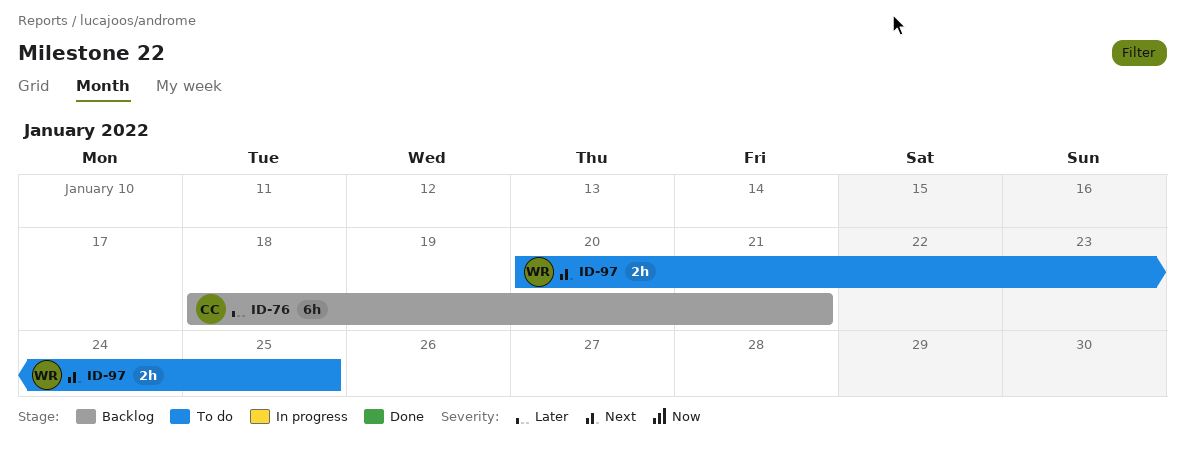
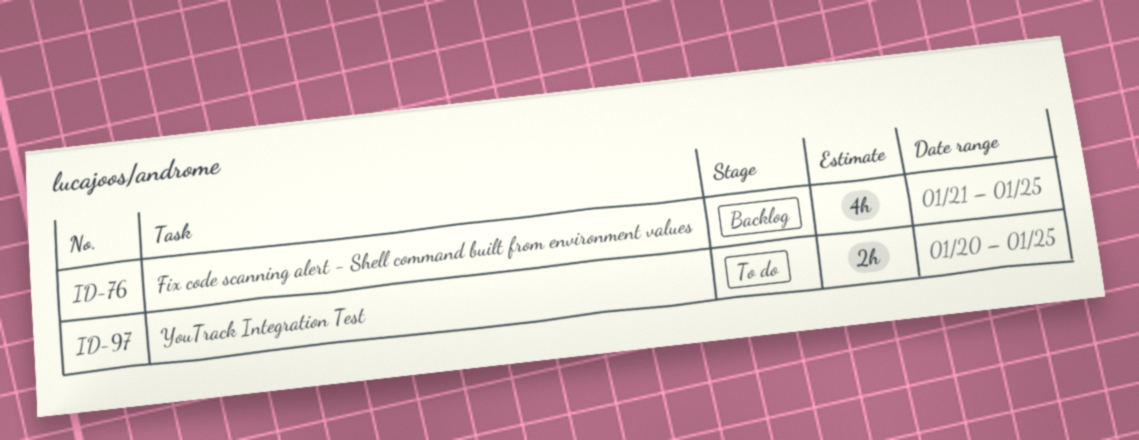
ID-76, estimate: 6h -> 4h
ID-76, start: Jan 18 -> Jan 21
ID-76, due: Jan 21 -> Jan 25

